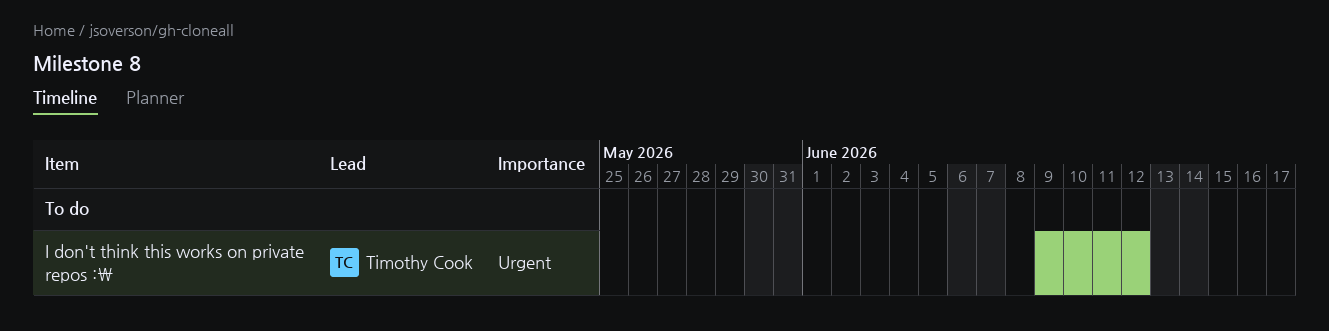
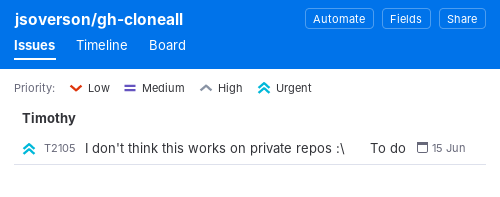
I don't think this works on private repos :\, due: Jun 12 -> Jun 15

